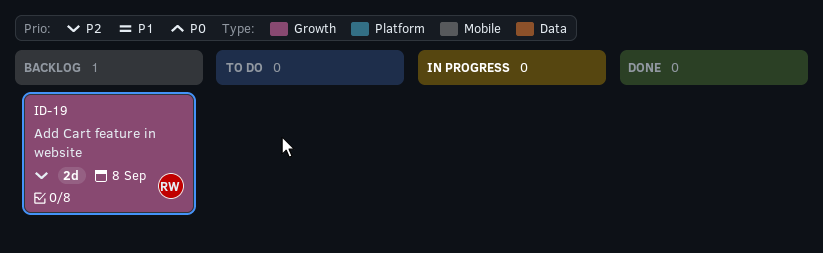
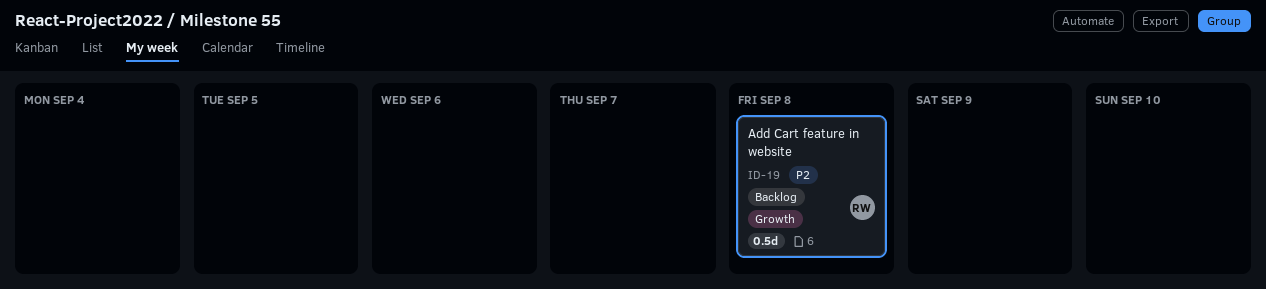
ID-19, estimate: 2d -> 0.5d

